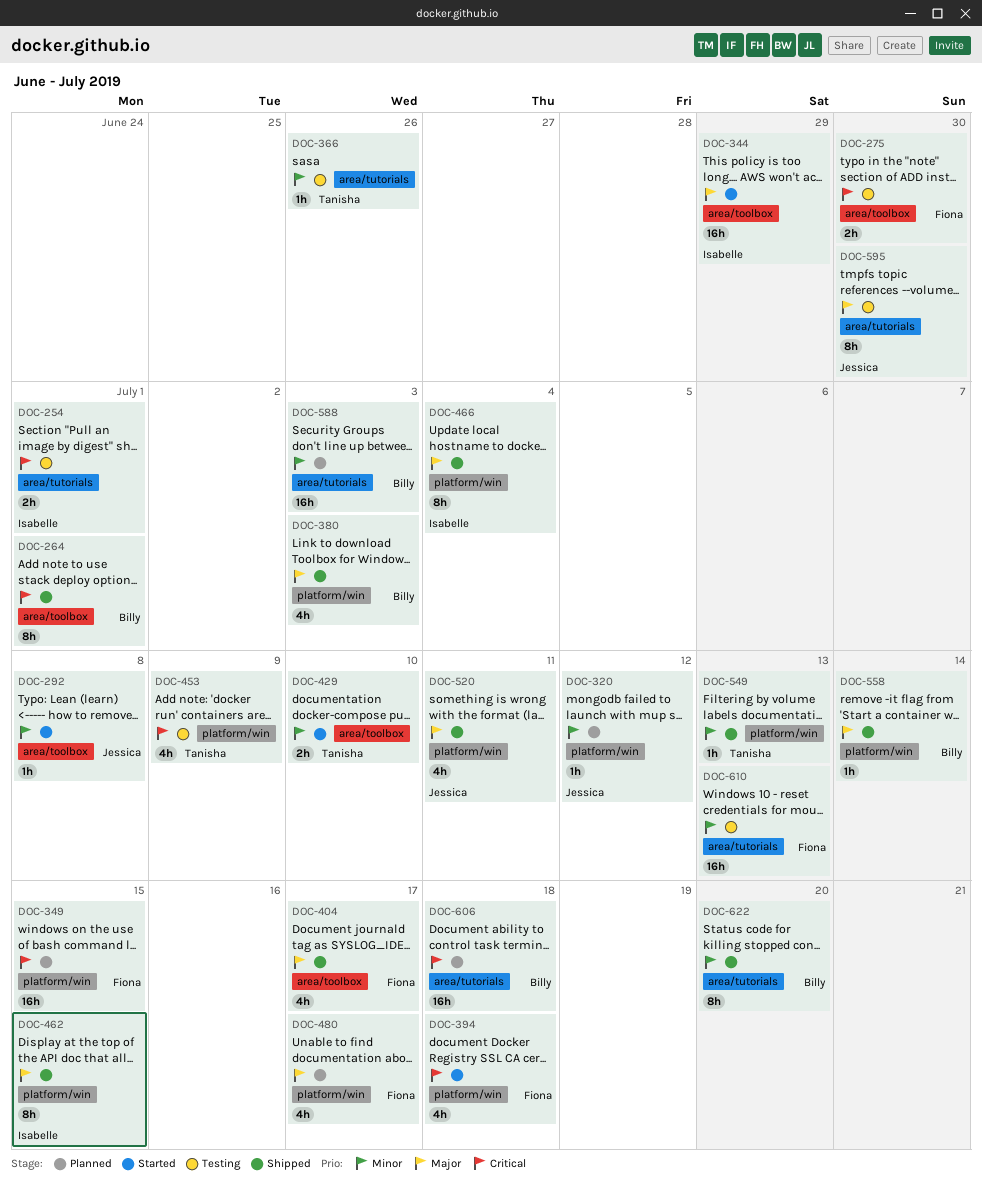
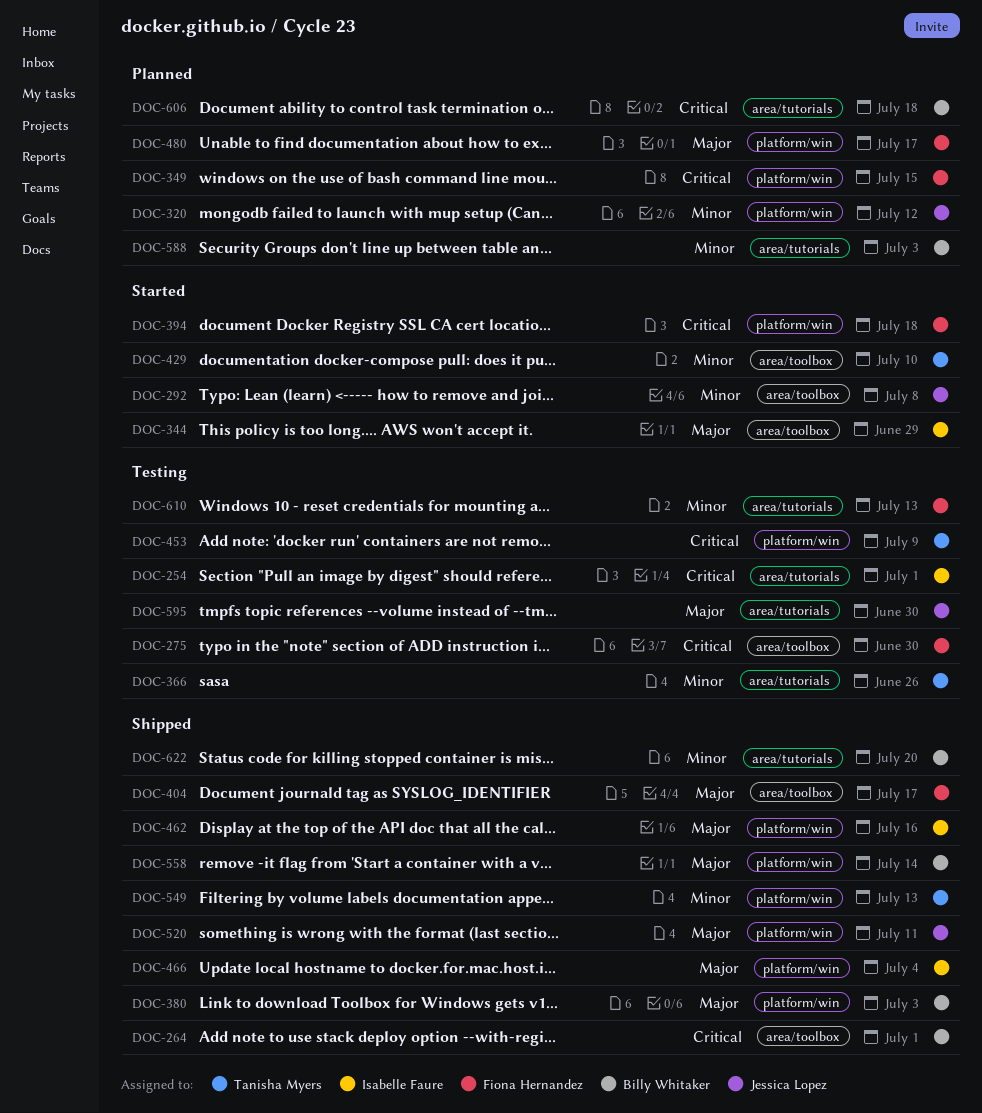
DOC-462, due: Jul 15 -> Jul 16

